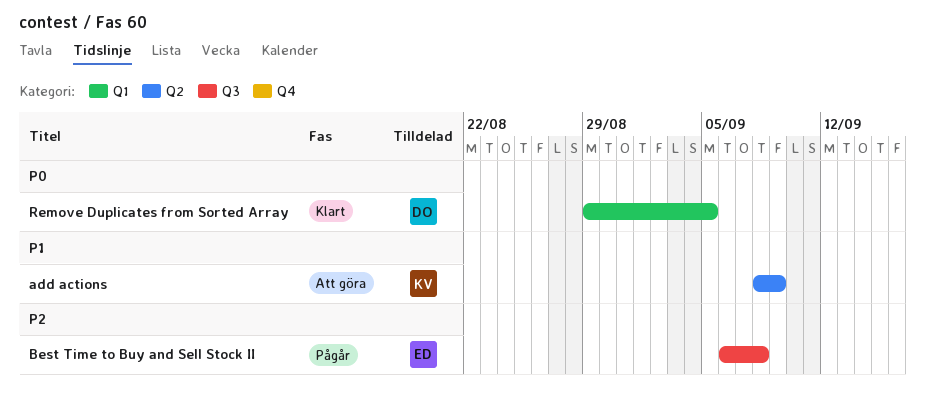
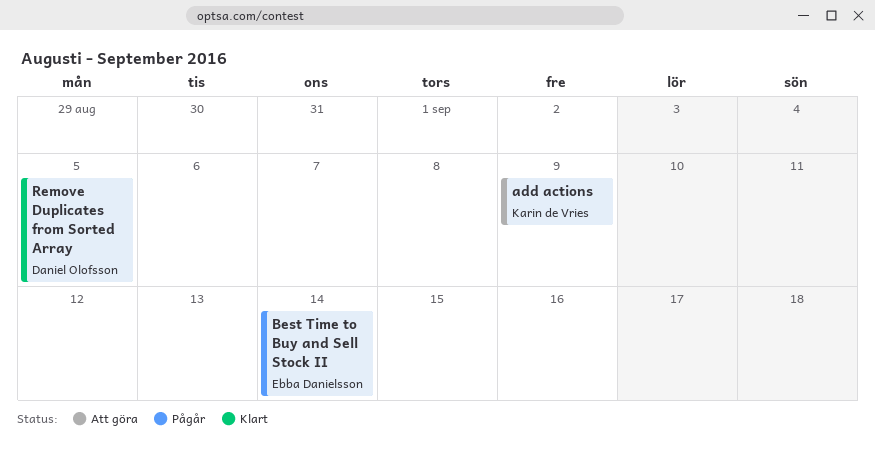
Best Time to Buy and Sell Stock II, due: Sep 8 -> Sep 14

